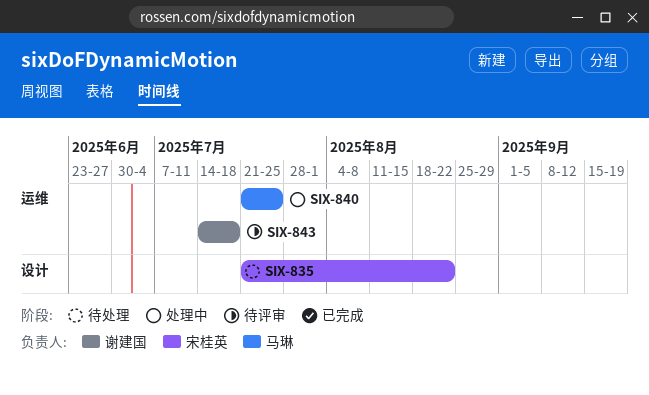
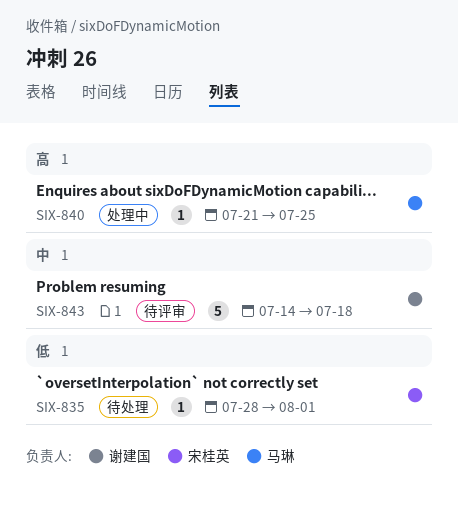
SIX-835, start: Jul 21 -> Jul 28
SIX-835, due: Aug 22 -> Aug 1

